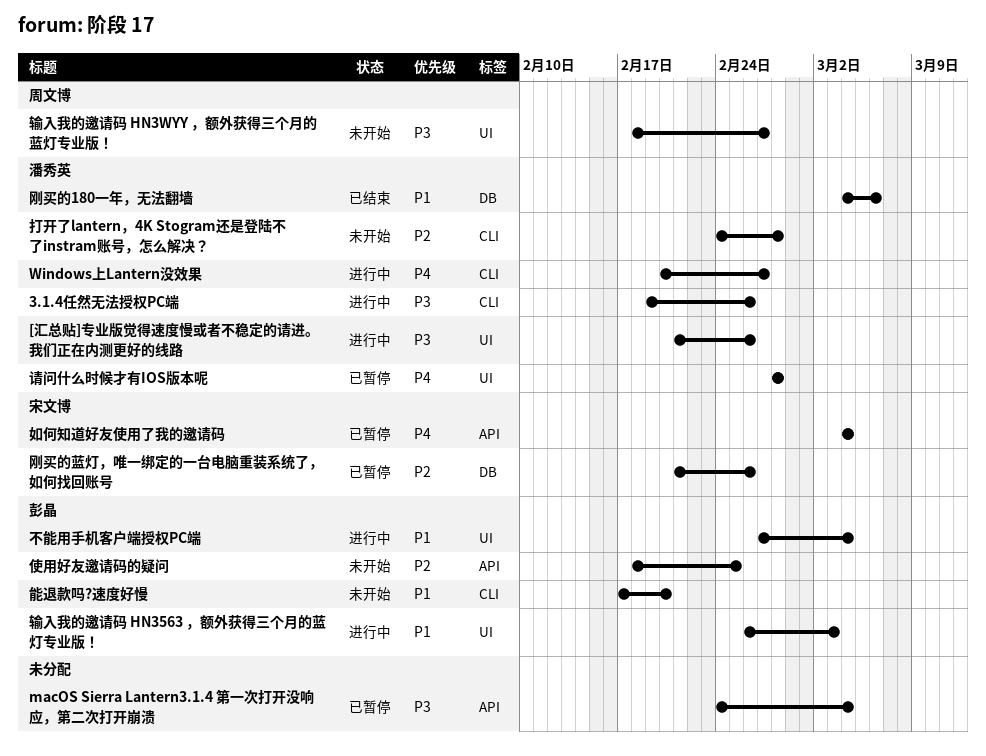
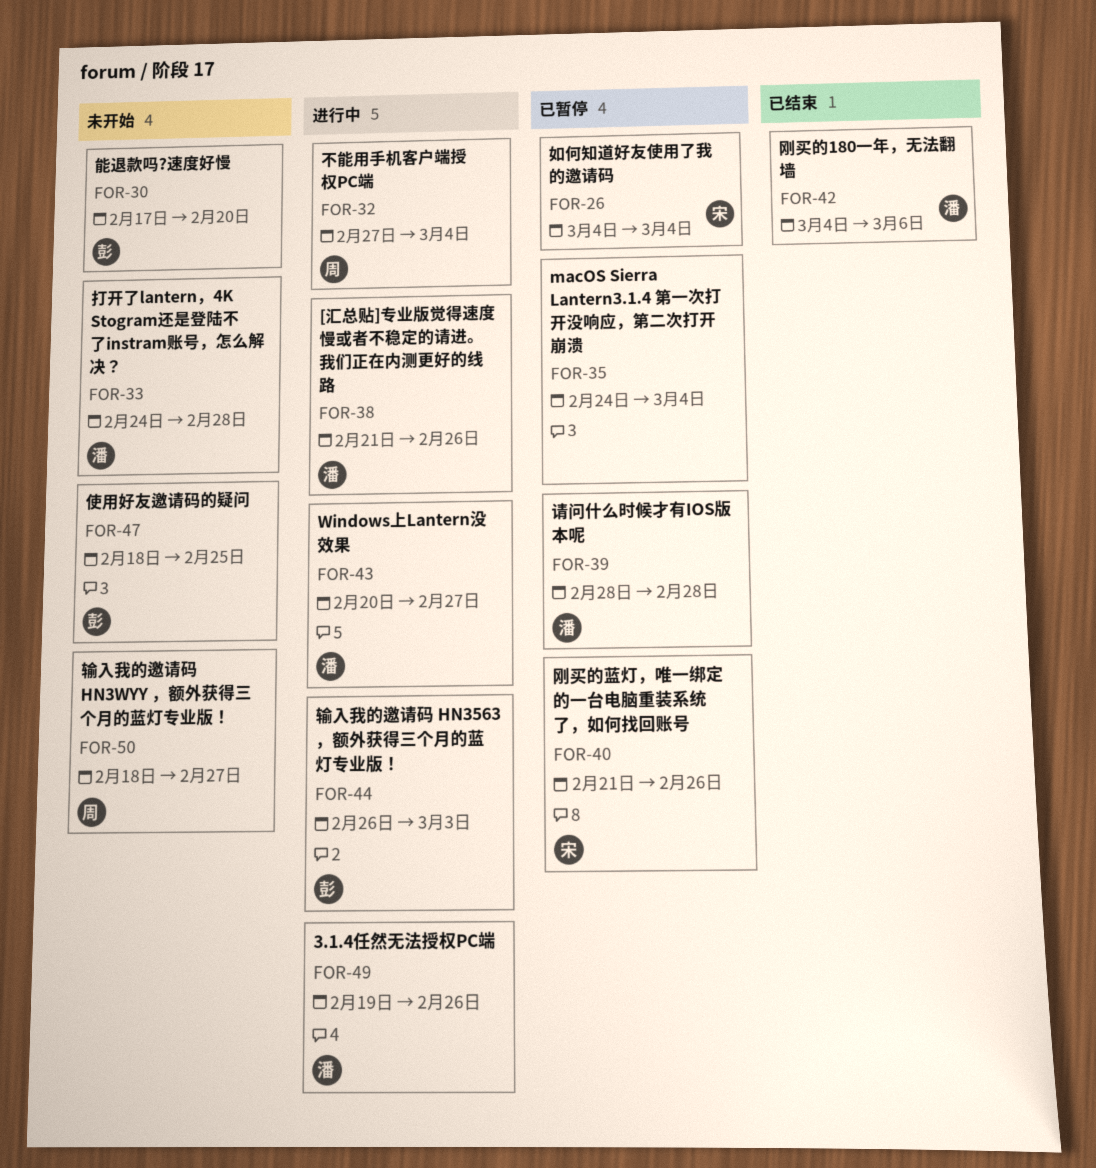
不能用手机客户端授权PC端, owner: 彭晶 -> 周文博

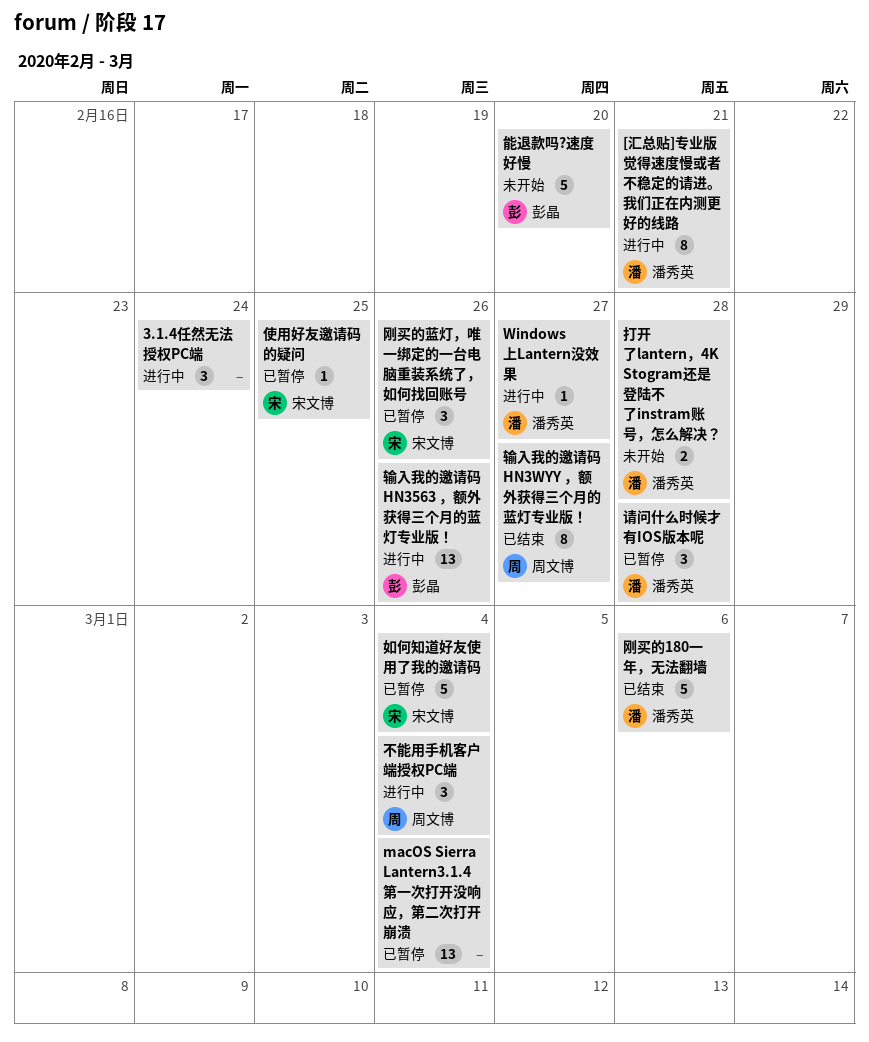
3.1.4任然无法授权PC端, owner: 潘秀英 -> none
3.1.4任然无法授权PC端, due: Feb 26 -> Feb 24
[汇总贴]专业版觉得速度慢或者不稳定的请进。我们正在内测更好的线路, due: Feb 26 -> Feb 21
使用好友邀请码的疑问, status: 未开始 -> 已暂停
使用好友邀请码的疑问, owner: 彭晶 -> 宋文博
输入我的邀请码 HN3563 ，额外获得三个月的蓝灯专业版！, due: Mar 3 -> Feb 26
输入我的邀请码 HN3WYY ，额外获得三个月的蓝灯专业版！, status: 未开始 -> 已结束

